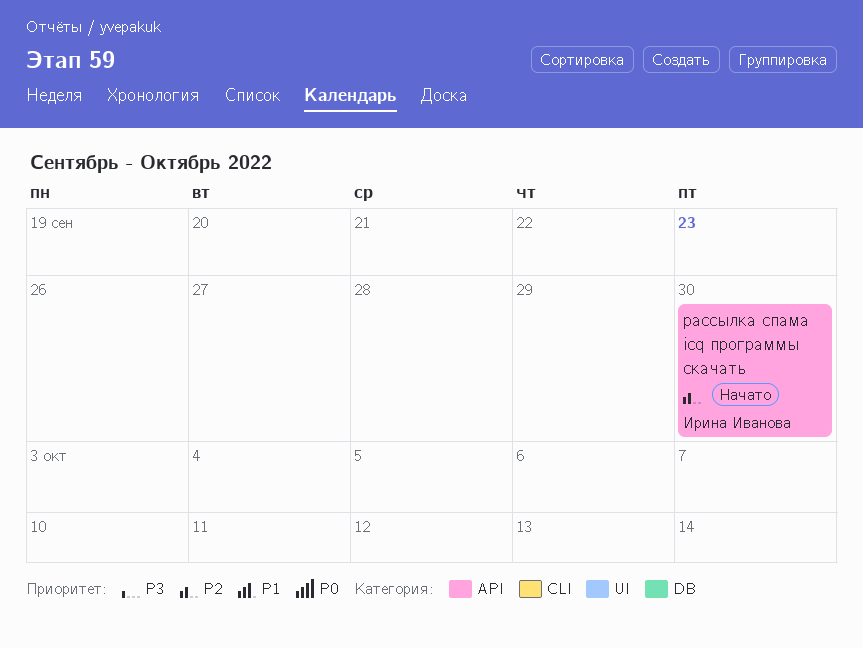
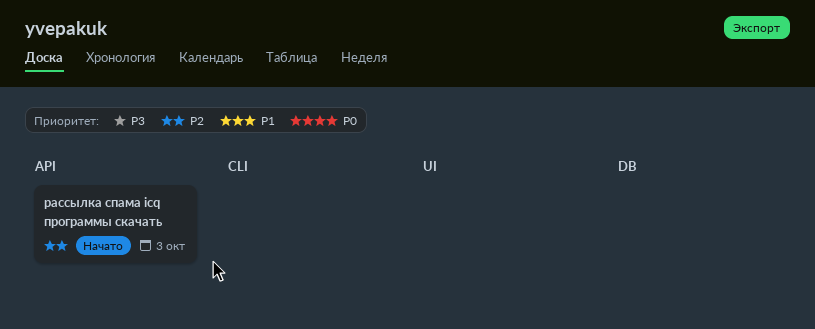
рассылка спама icq программы скачать, due: Sep 30 -> Oct 3

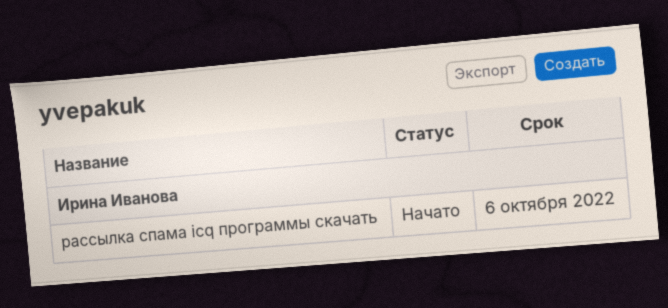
рассылка спама icq программы скачать, due: Oct 3 -> Oct 6

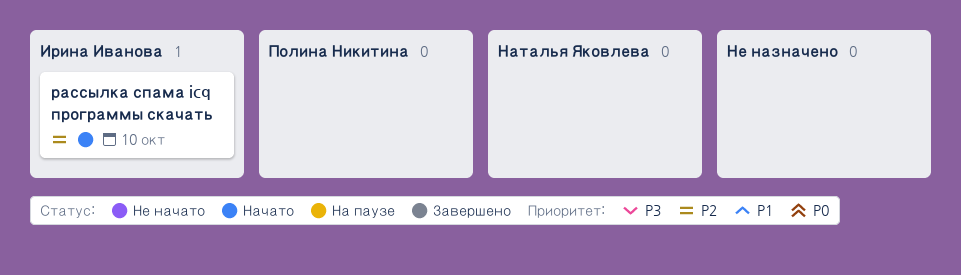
рассылка спама icq программы скачать, due: Oct 6 -> Oct 10

